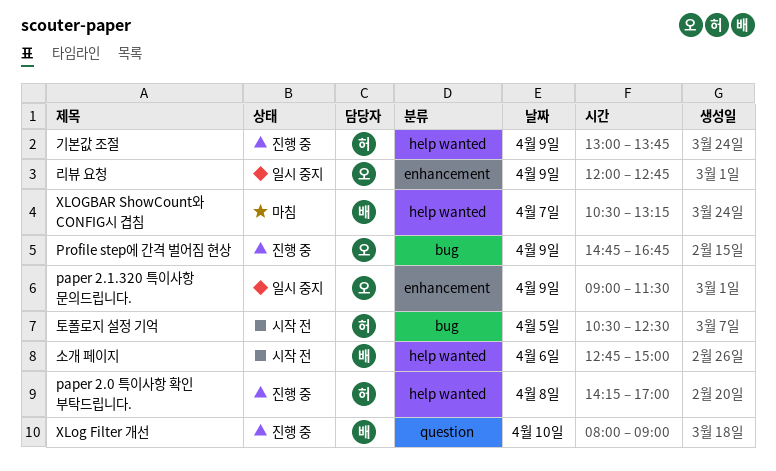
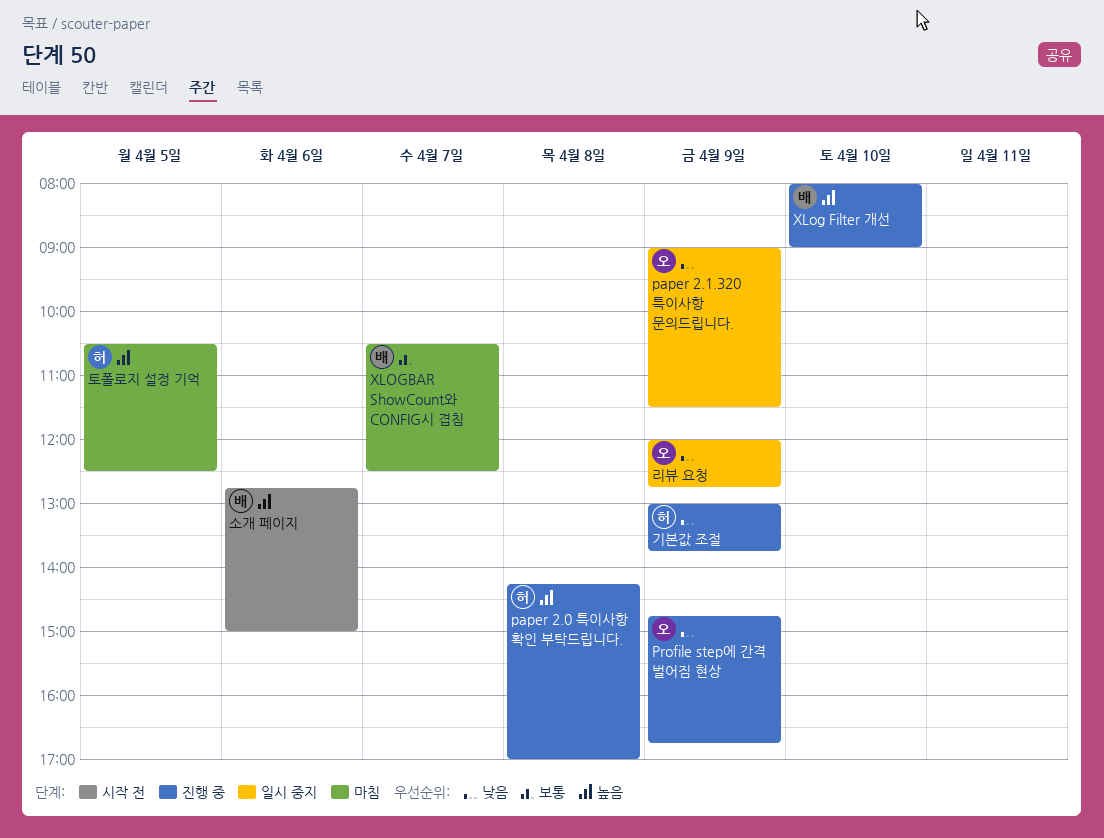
XLOGBAR ShowCount와 CONFIG시 겹침, ends: 13:15 -> 12:30
토폴로지 설정 기억, status: 시작 전 -> 마침

